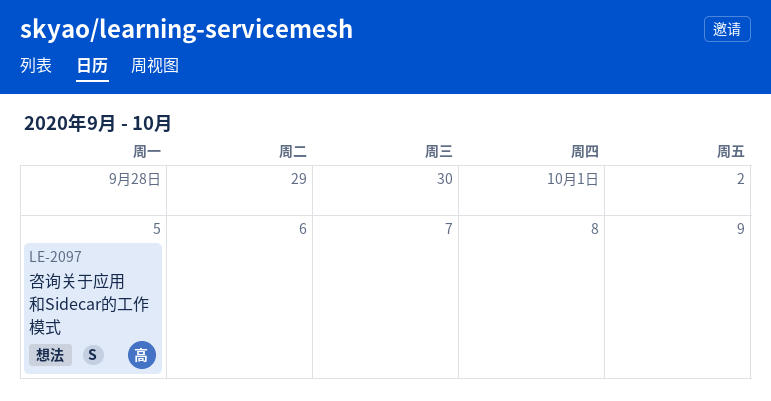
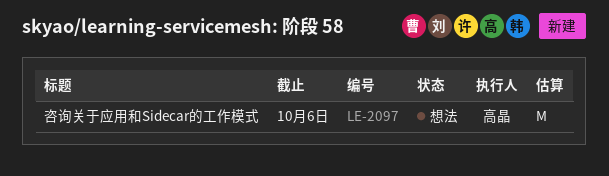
LE-2097, estimate: S -> M
LE-2097, due: Oct 5 -> Oct 6

